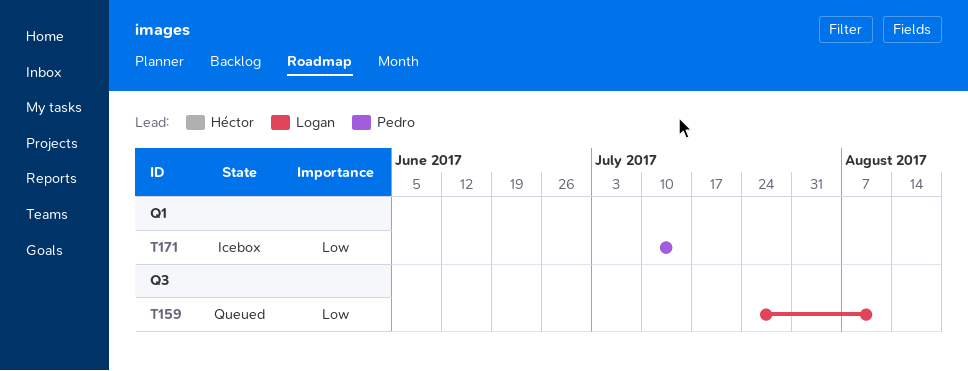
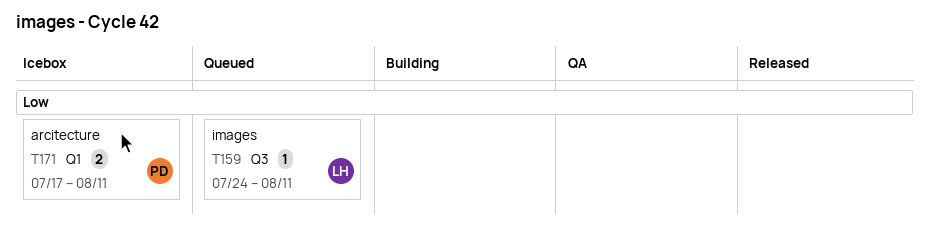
T171, start: Jul 10 -> Jul 17
T171, due: Jul 14 -> Aug 11

